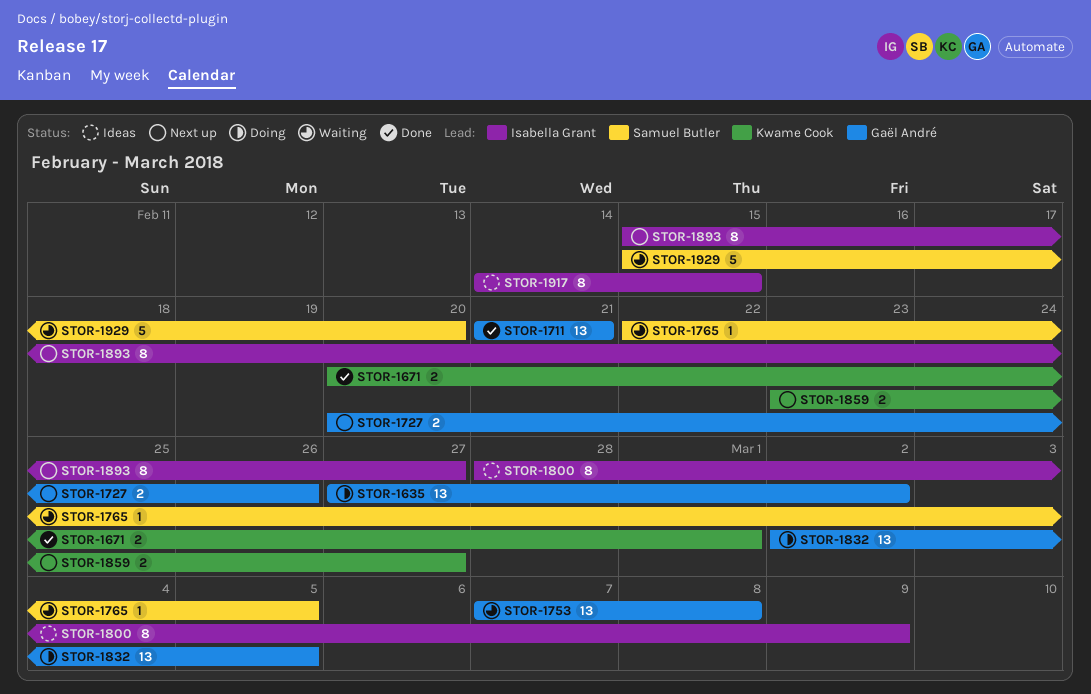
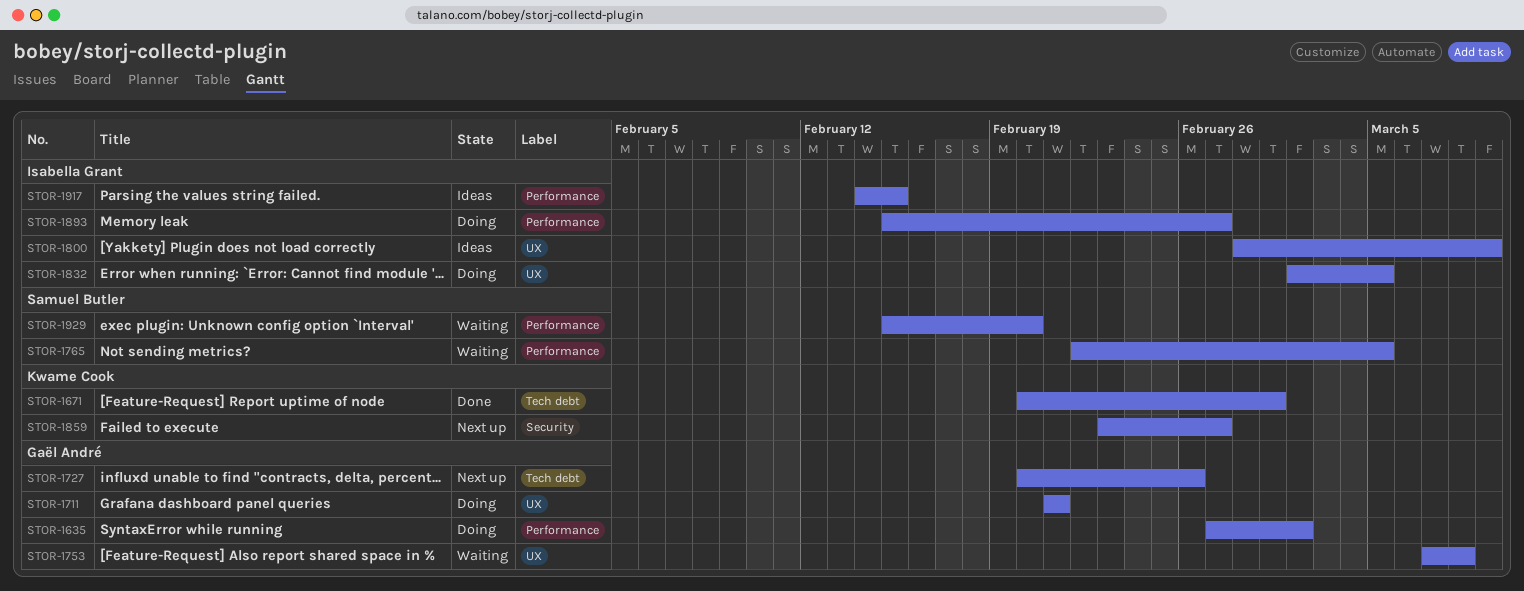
STOR-1711, status: Done -> Doing
STOR-1832, owner: Gaël André -> Isabella Grant
STOR-1893, status: Next up -> Doing

